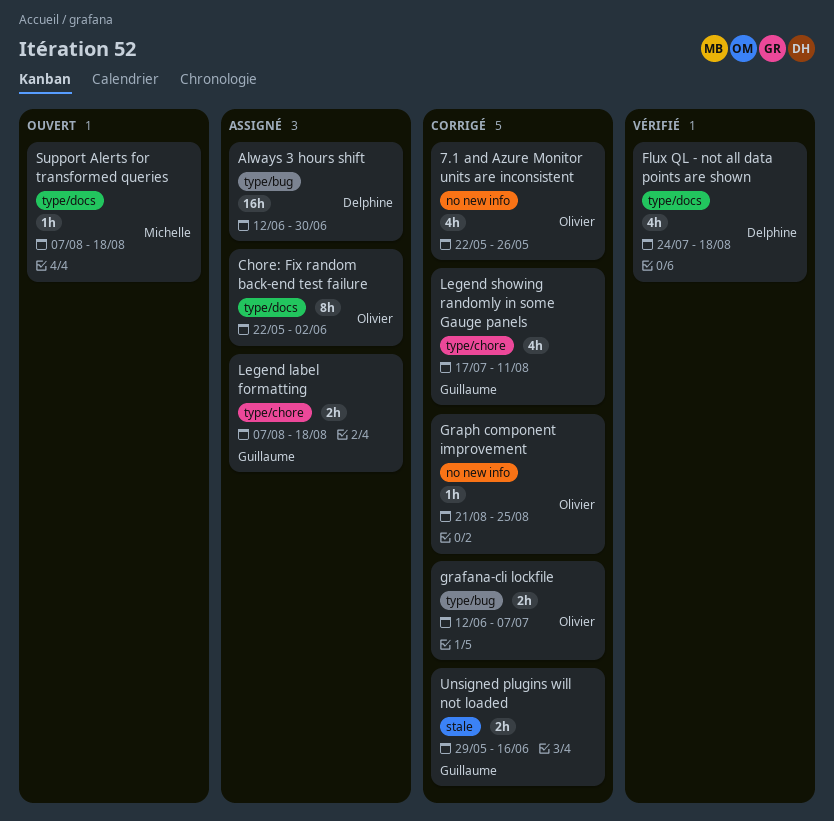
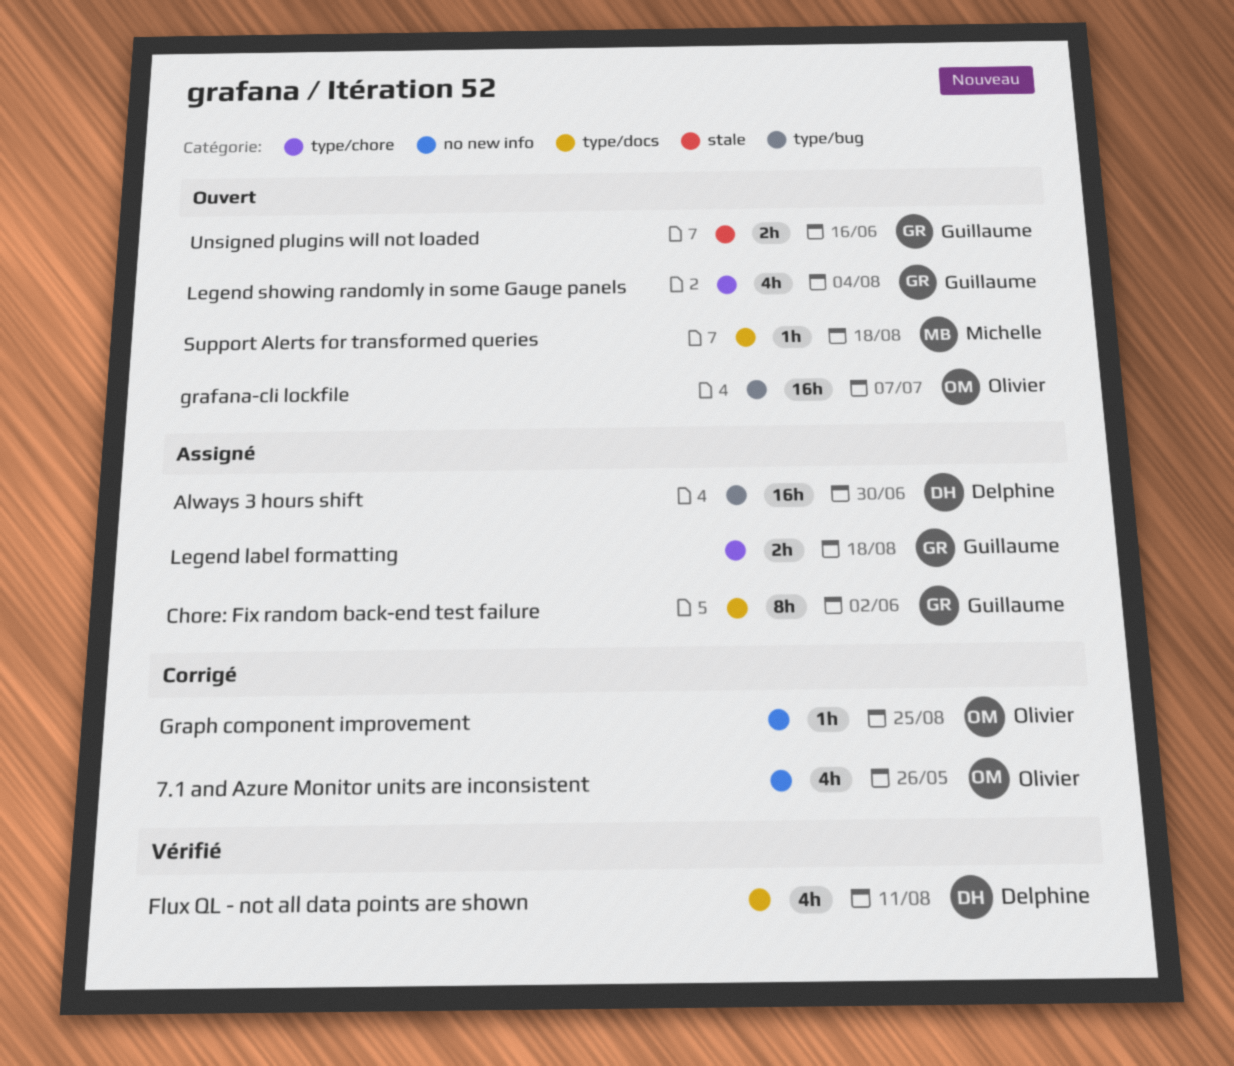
Chore: Fix random back-end test failure, owner: Olivier -> Guillaume
Flux QL - not all data points are shown, due: Aug 18 -> Aug 11
grafana-cli lockfile, status: Corrigé -> Ouvert
grafana-cli lockfile, estimate: 2h -> 16h
Legend showing randomly in some Gauge panels, status: Corrigé -> Ouvert
Legend showing randomly in some Gauge panels, due: Aug 11 -> Aug 4
Unsigned plugins will not loaded, status: Corrigé -> Ouvert

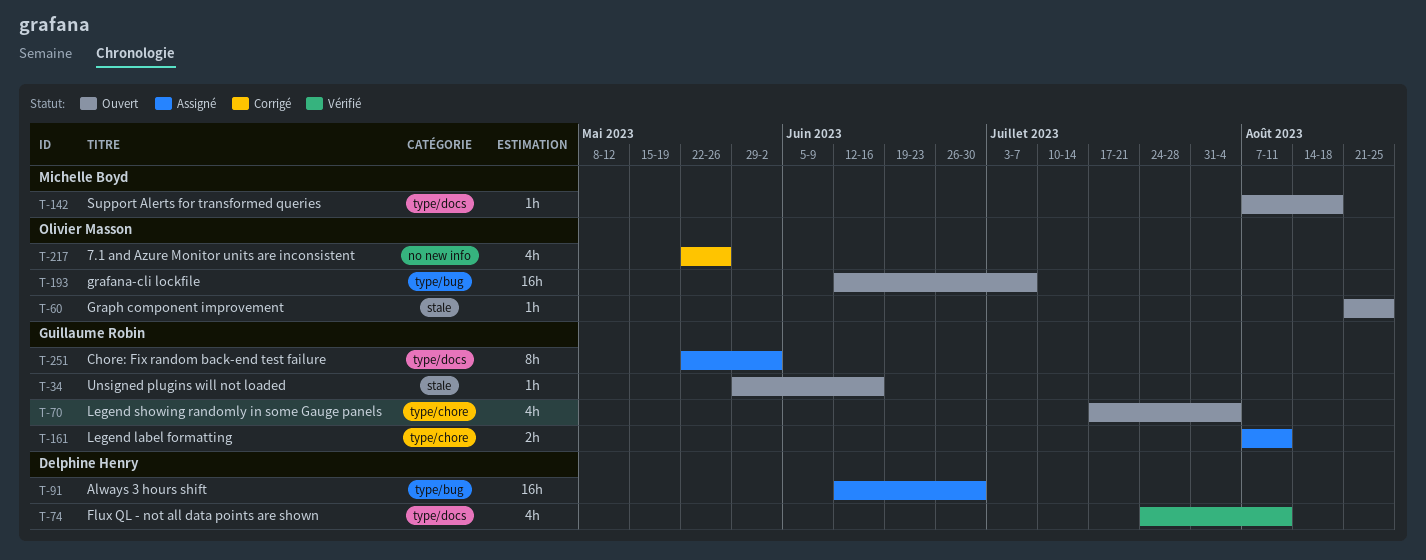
Graph component improvement, status: Corrigé -> Ouvert
Graph component improvement, label: no new info -> stale
Legend label formatting, due: Aug 18 -> Aug 11
Unsigned plugins will not loaded, estimate: 2h -> 1h

